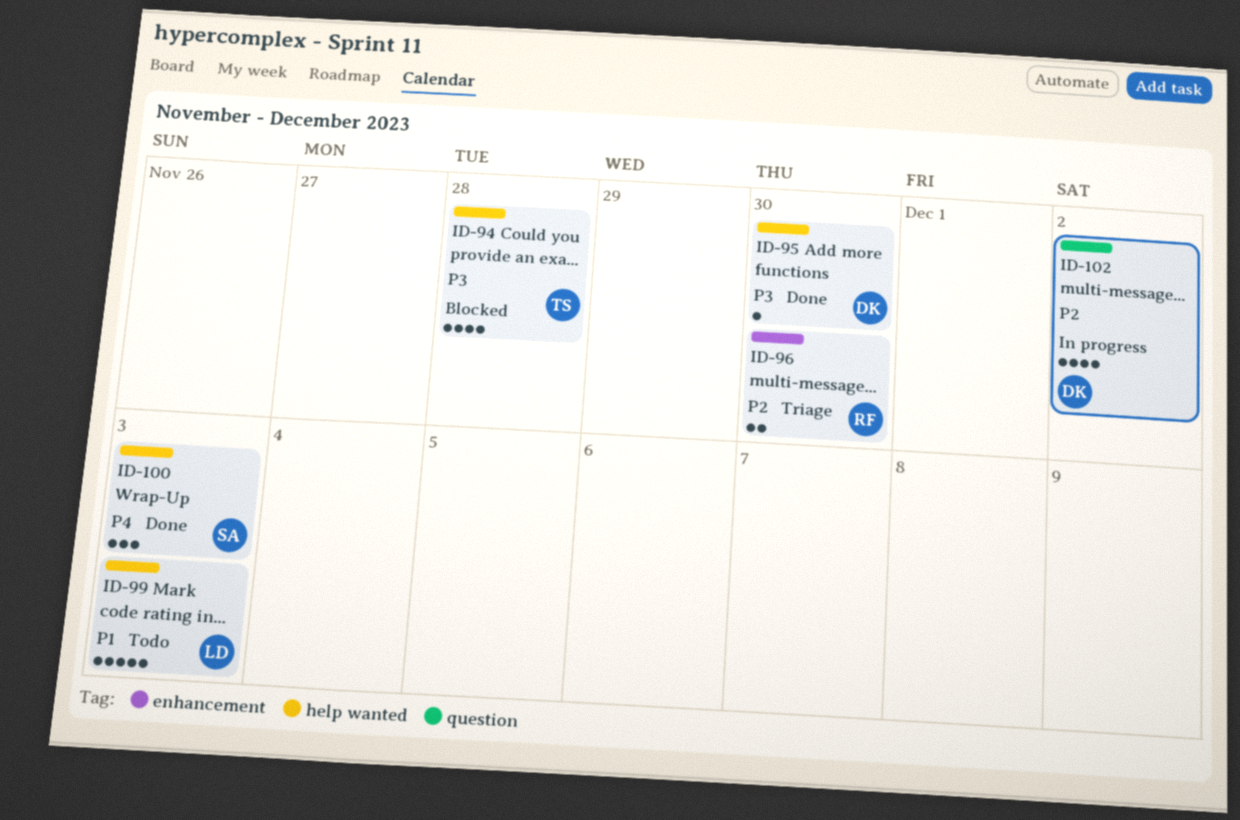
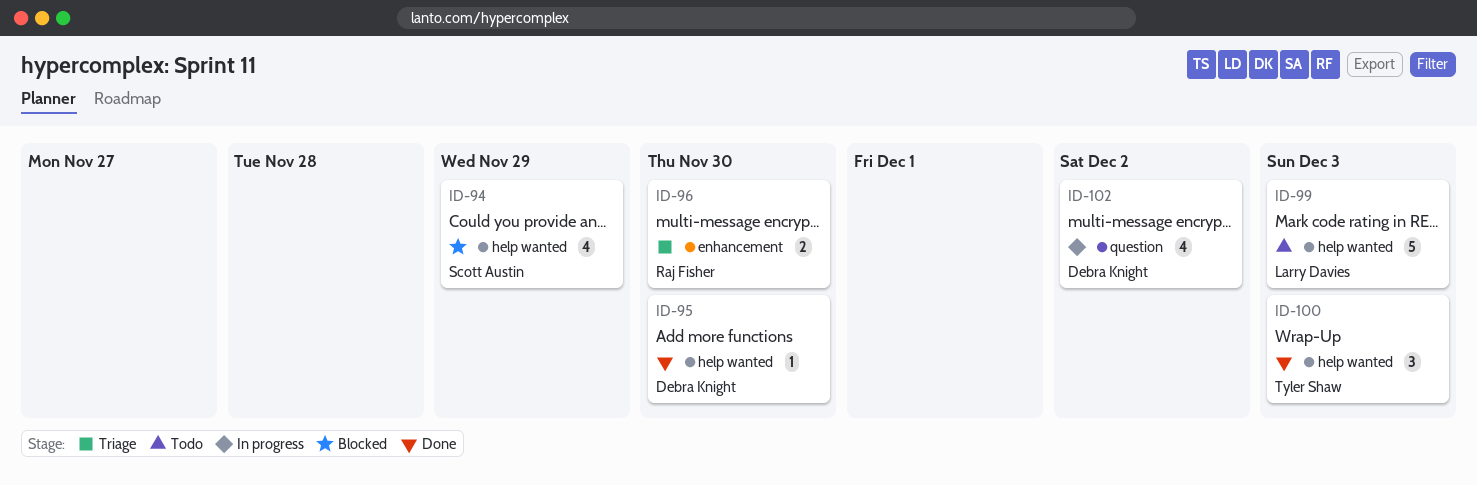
ID-94, owner: Tyler Shaw -> Scott Austin
ID-94, due: Nov 28 -> Nov 29
ID-100, owner: Scott Austin -> Tyler Shaw

